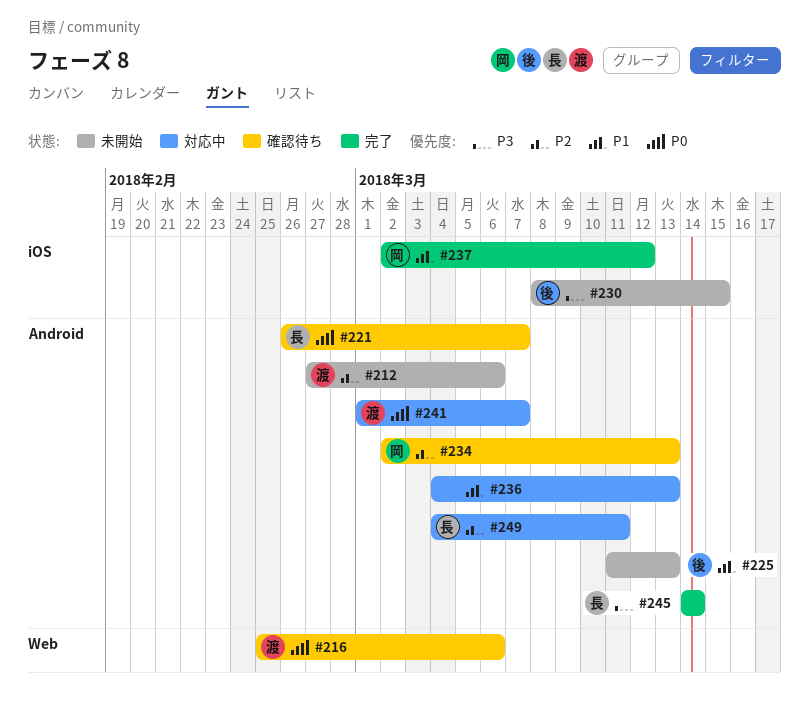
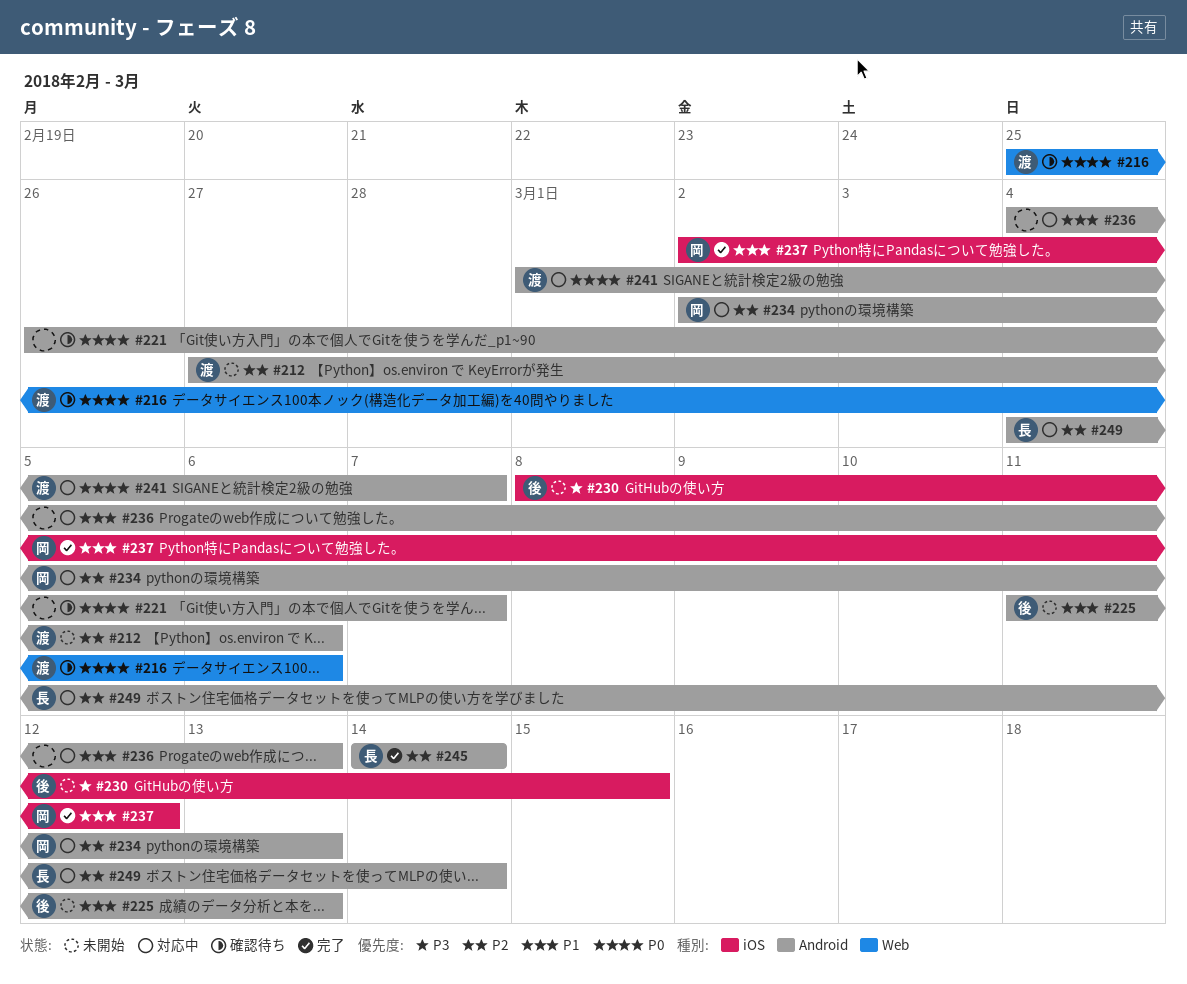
#221, owner: 長 -> none
#234, status: 確認待ち -> 対応中
#245, priority: P3 -> P2
#249, due: Mar 11 -> Mar 14

